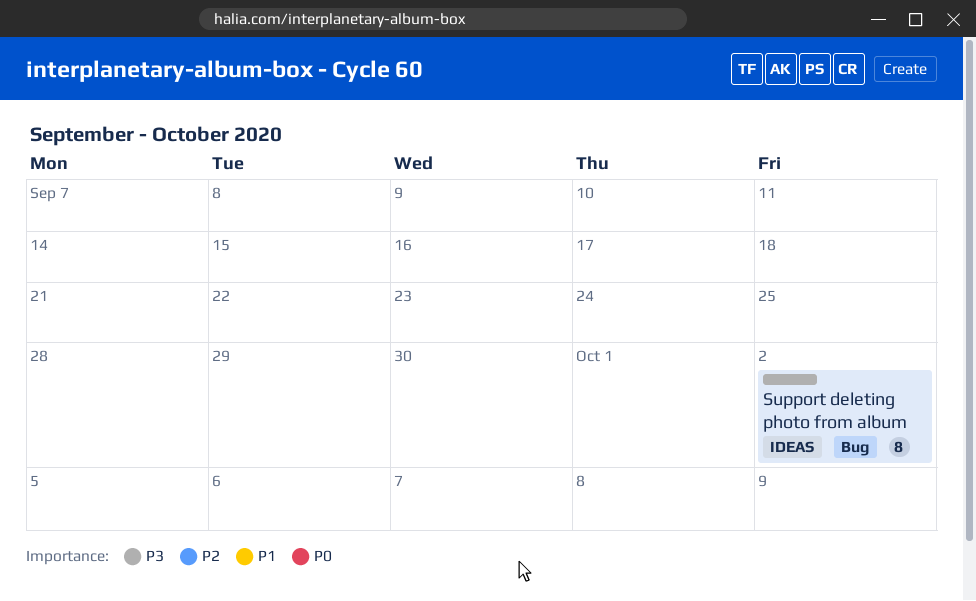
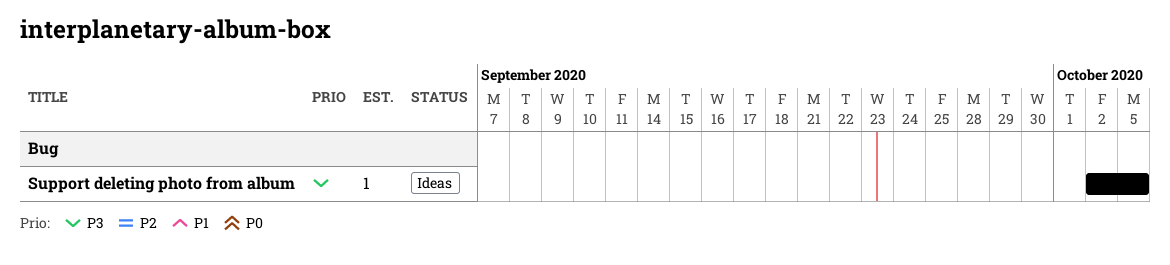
Support deleting photo from album, estimate: 8 -> 1
Support deleting photo from album, due: Oct 2 -> Oct 5

